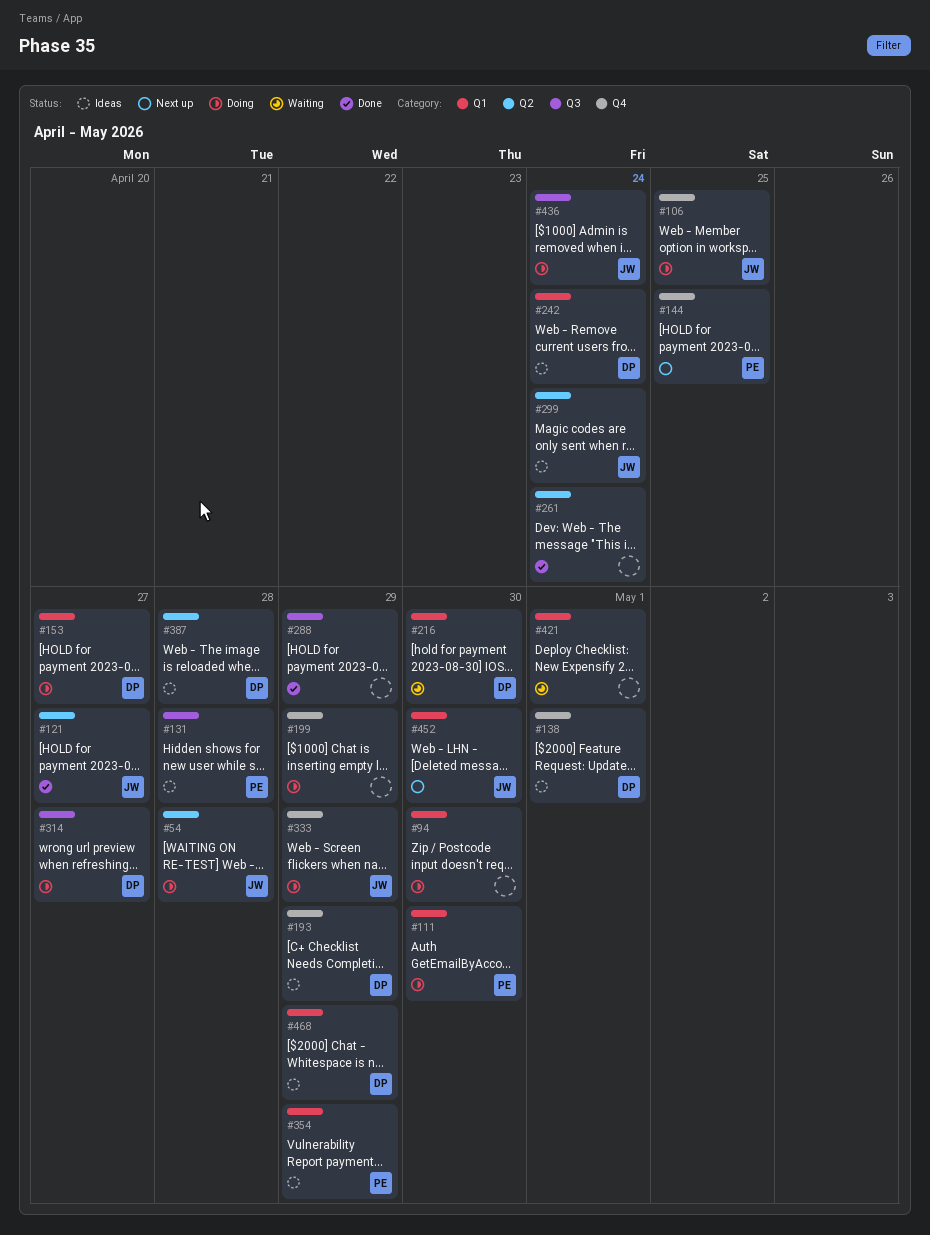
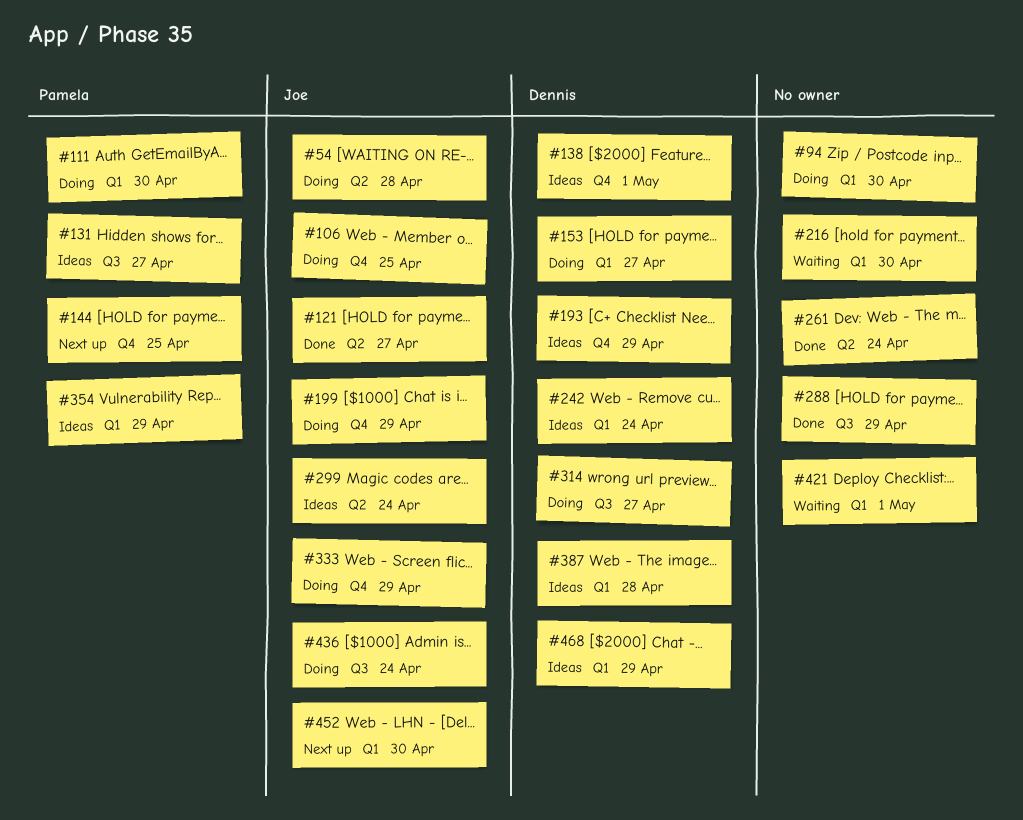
#131, due: Apr 28 -> Apr 27
#199, owner: none -> Joe
#216, owner: Dennis -> none
#387, label: Q2 -> Q1

